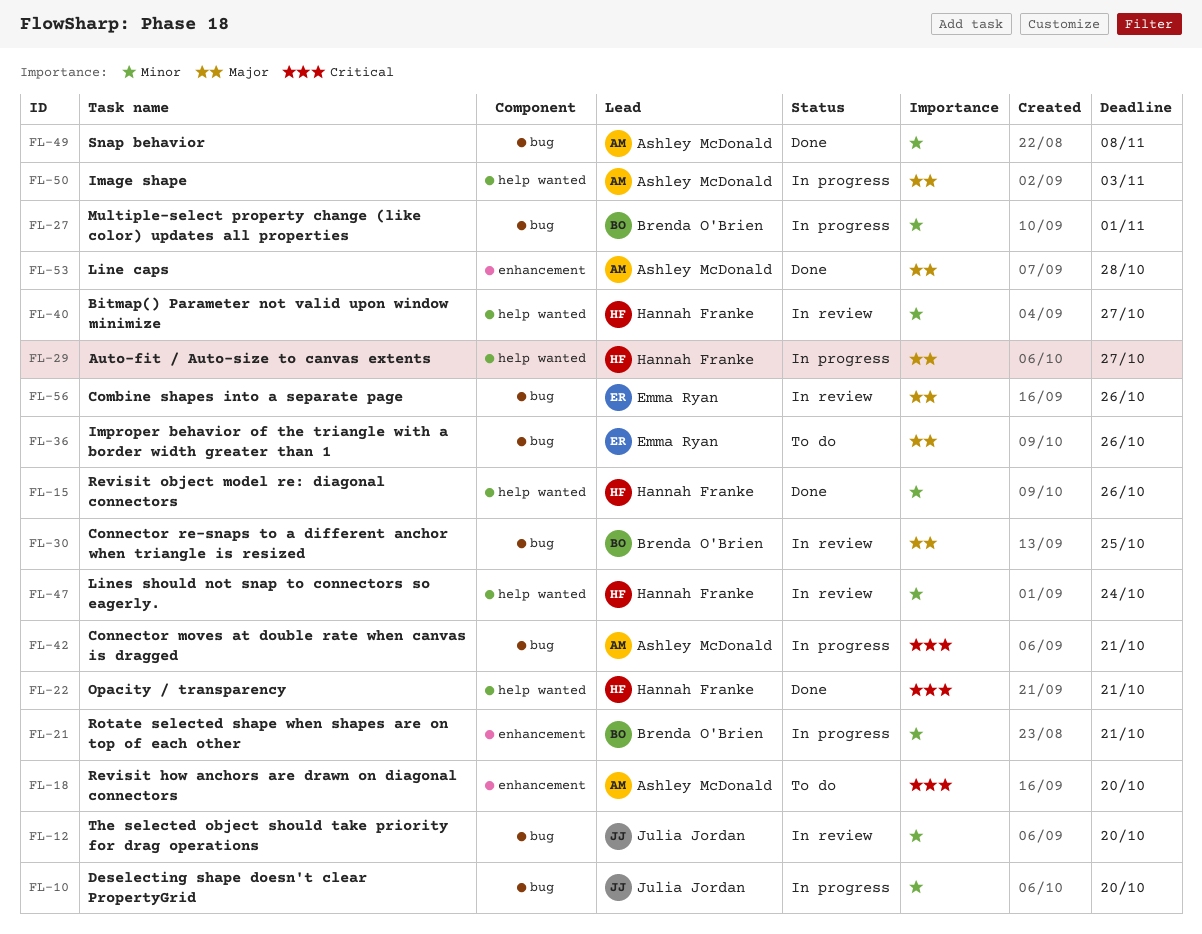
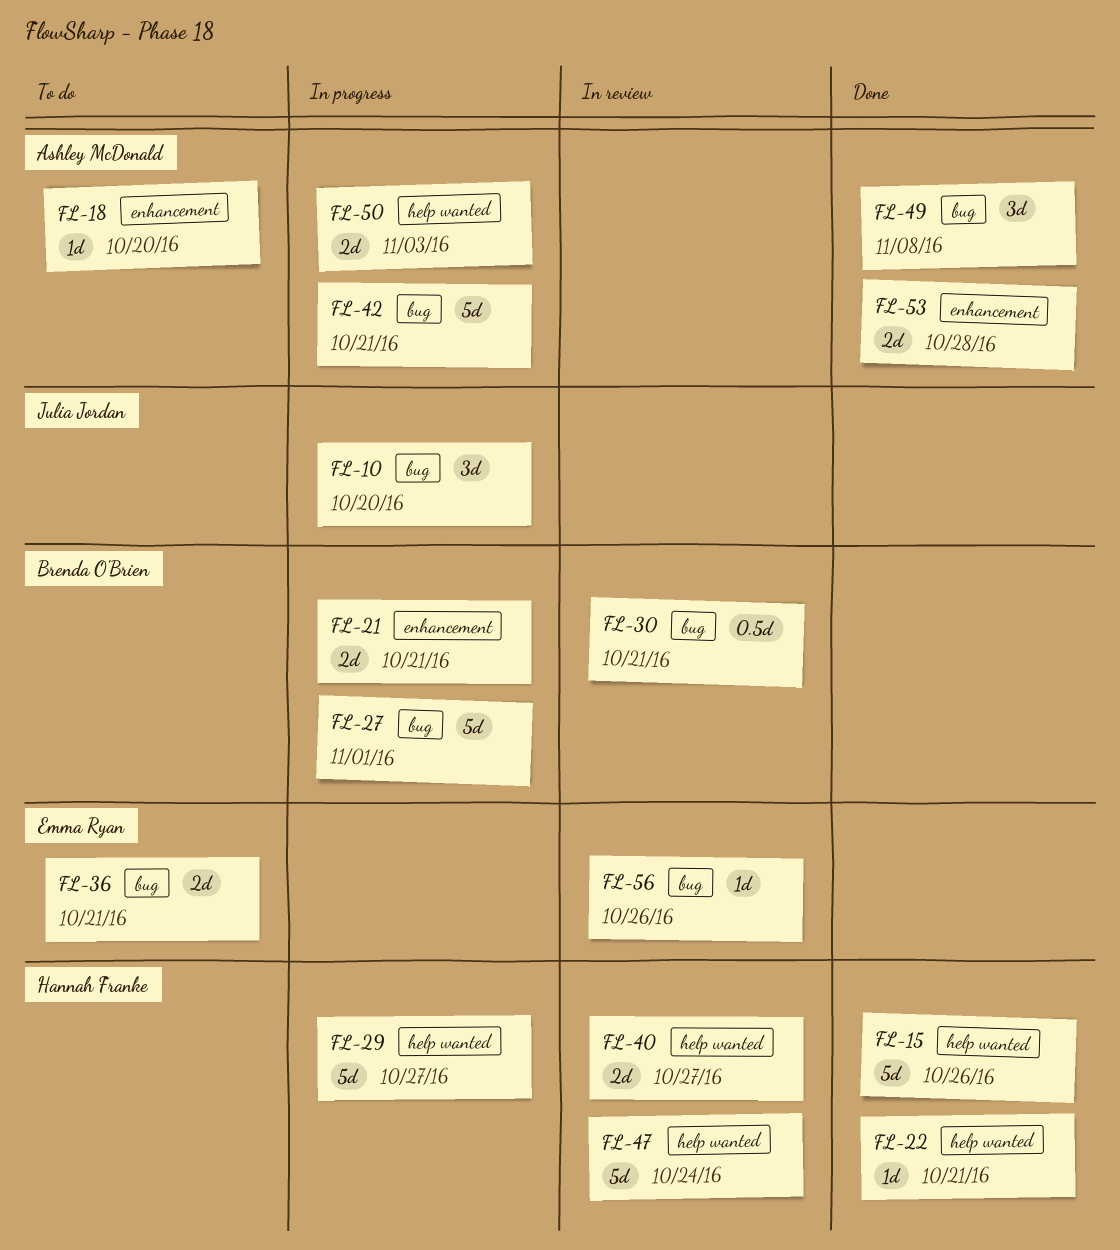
FL-12: present -> none
FL-30, due: Oct 25 -> Oct 21
FL-36, due: Oct 26 -> Oct 21

